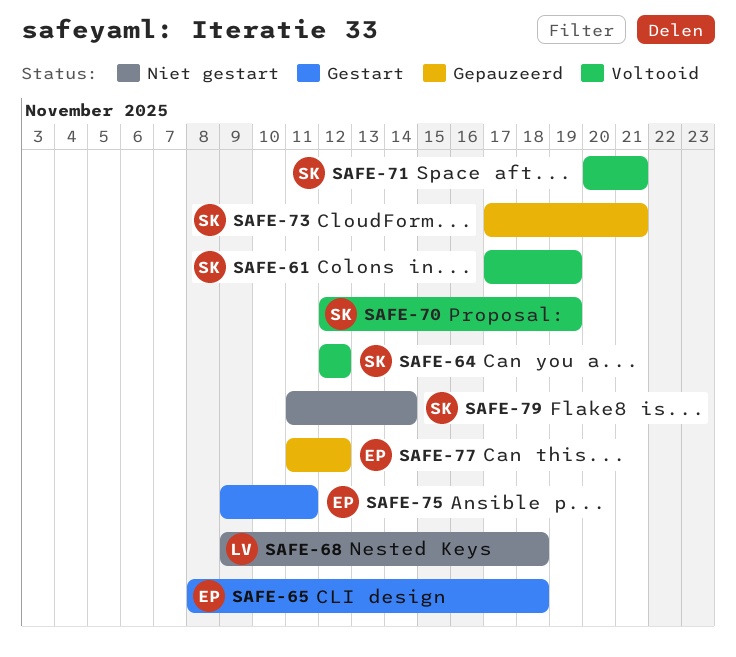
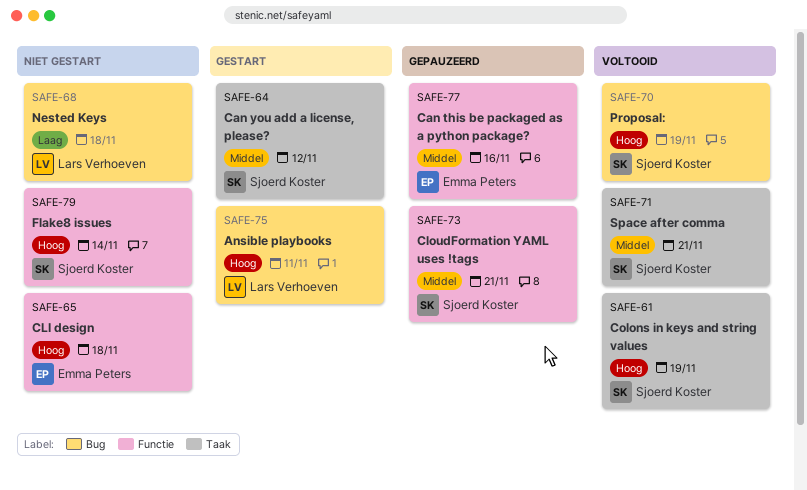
SAFE-64, status: Voltooid -> Gestart
SAFE-65, status: Gestart -> Niet gestart
SAFE-75, owner: Emma Peters -> Lars Verhoeven
SAFE-77, due: Nov 12 -> Nov 16

